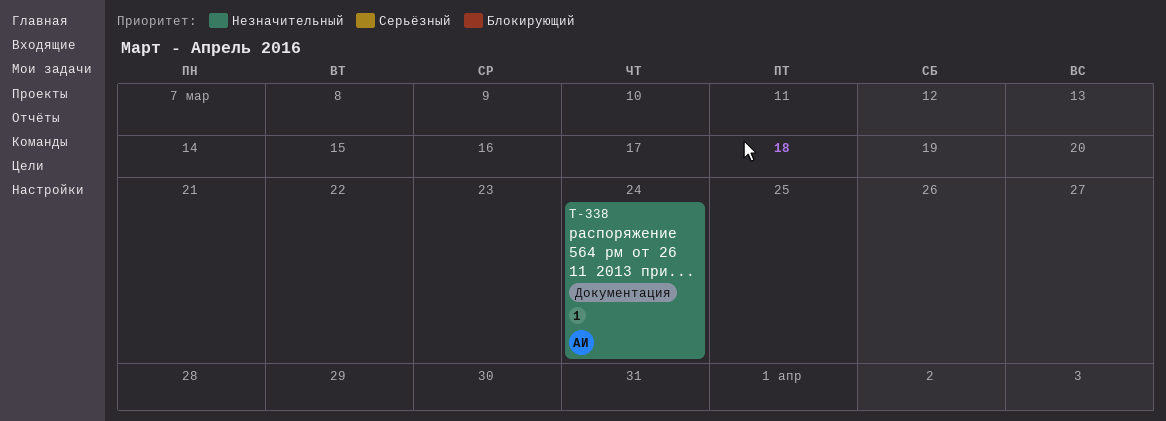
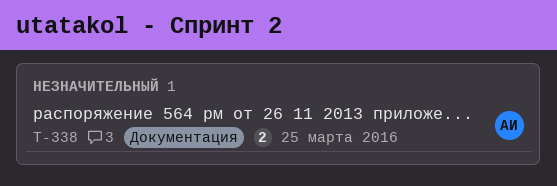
T-338, estimate: 1 -> 2
T-338, due: Mar 24 -> Mar 25

